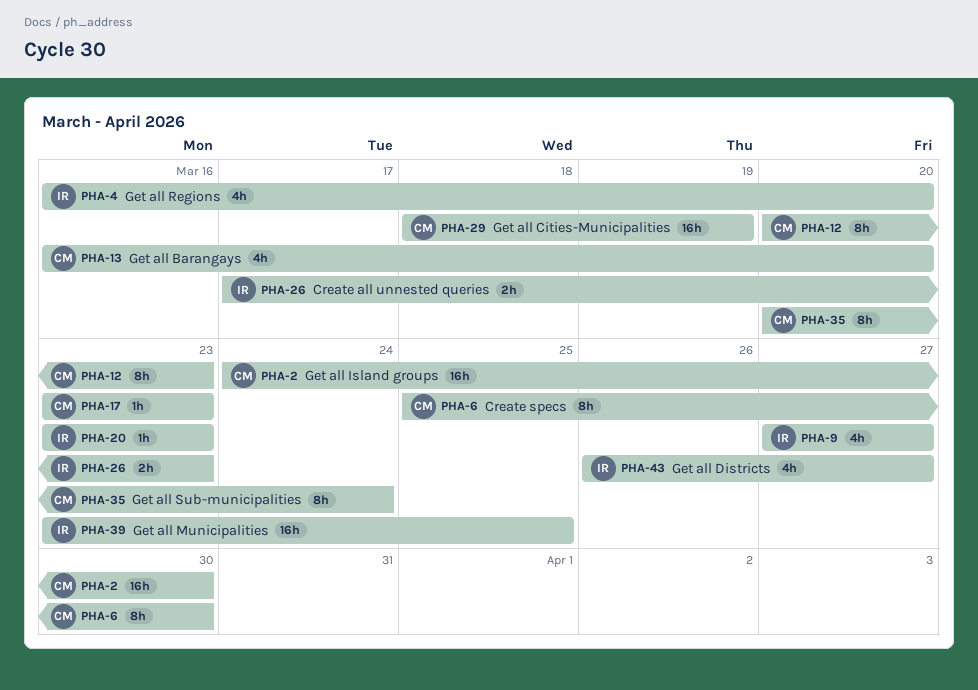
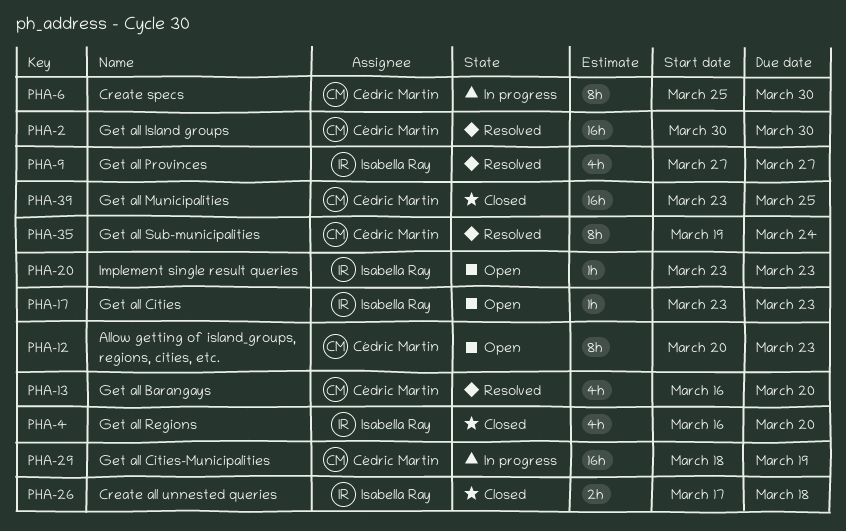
PHA-2, start: Mar 24 -> Mar 30
PHA-17, owner: Cédric Martin -> Isabella Ray
PHA-26, due: Mar 23 -> Mar 18
PHA-35, start: Mar 20 -> Mar 19
PHA-39, owner: Isabella Ray -> Cédric Martin
PHA-43: present -> none

